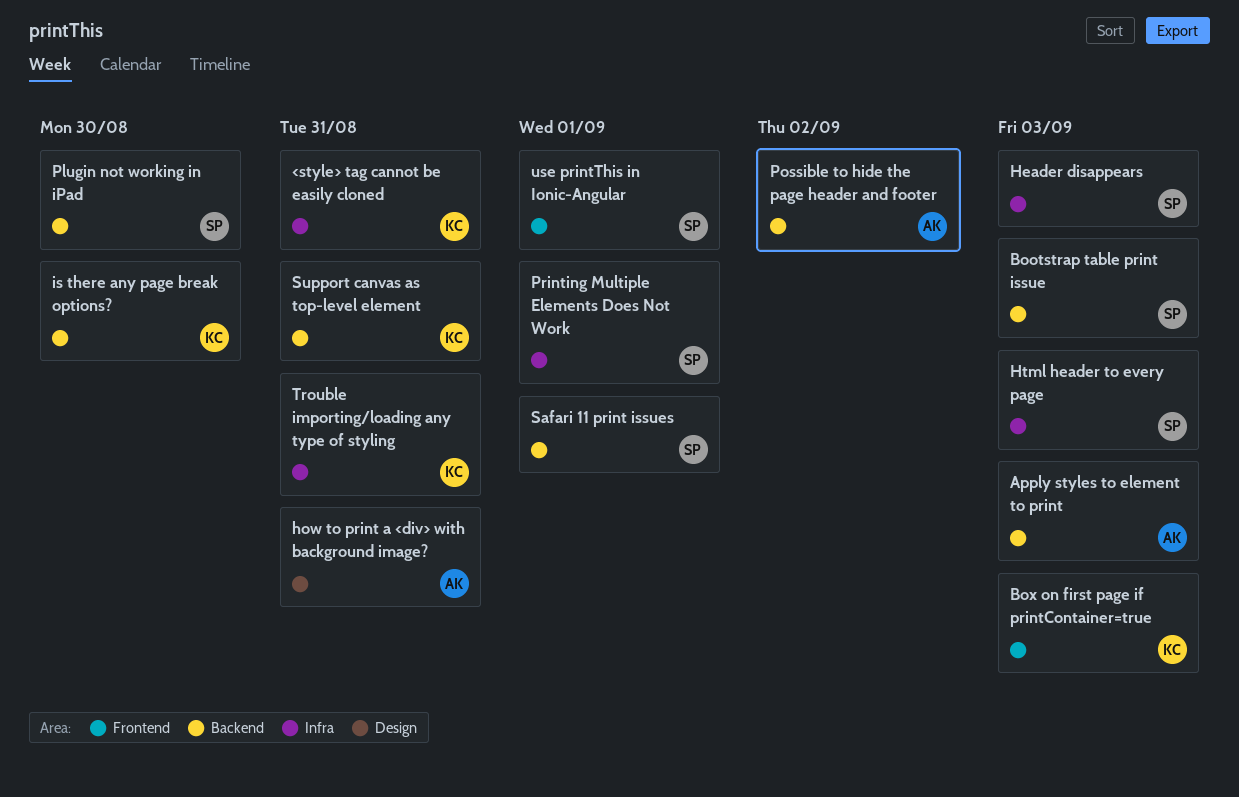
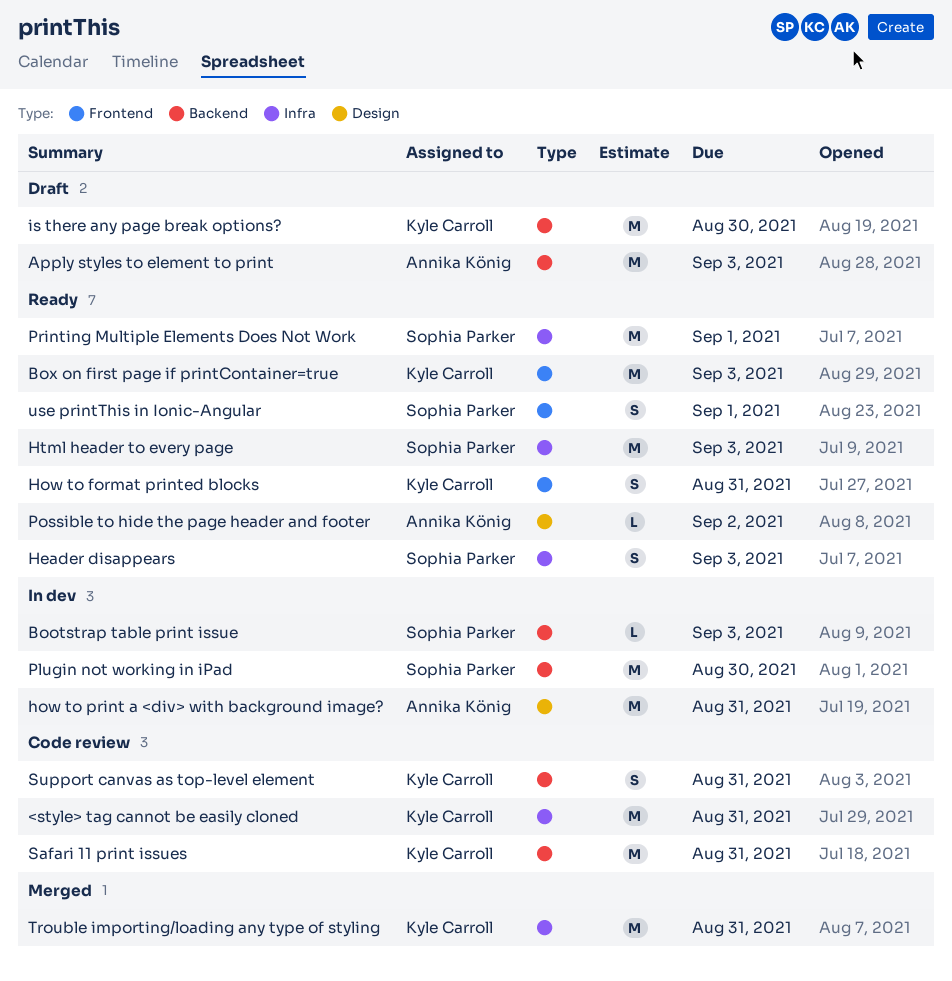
How to format printed blocks: none -> present
Possible to hide the page header and footer, label: Backend -> Design
Safari 11 print issues, owner: Sophia Parker -> Kyle Carroll
Safari 11 print issues, due: Sep 1 -> Aug 31

